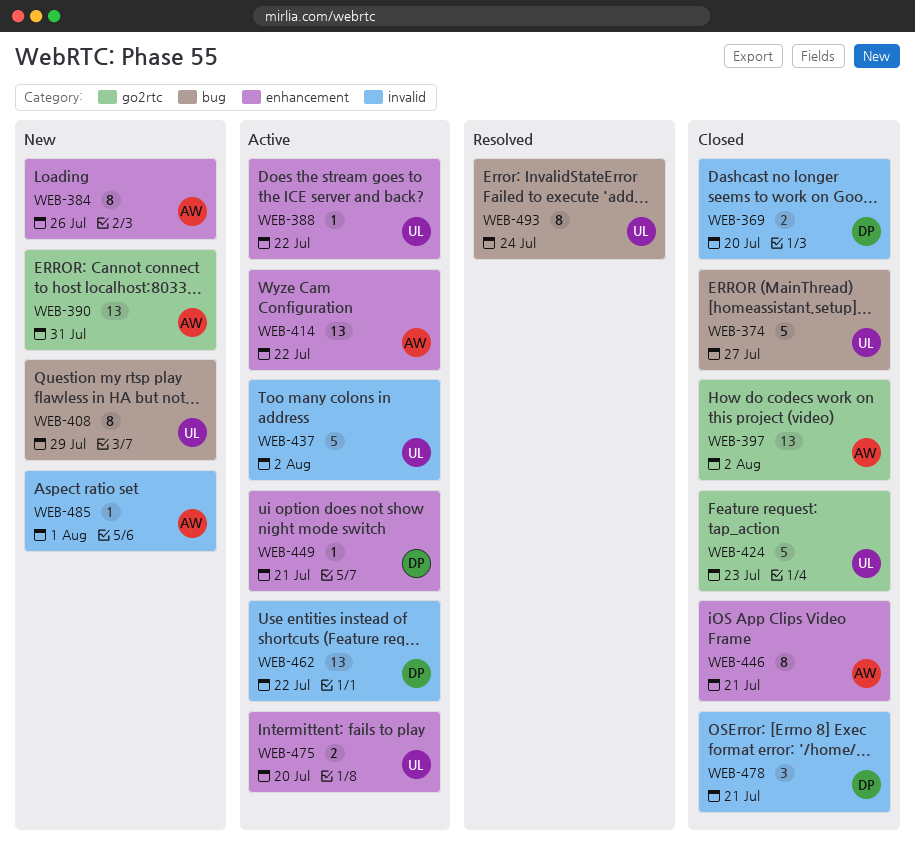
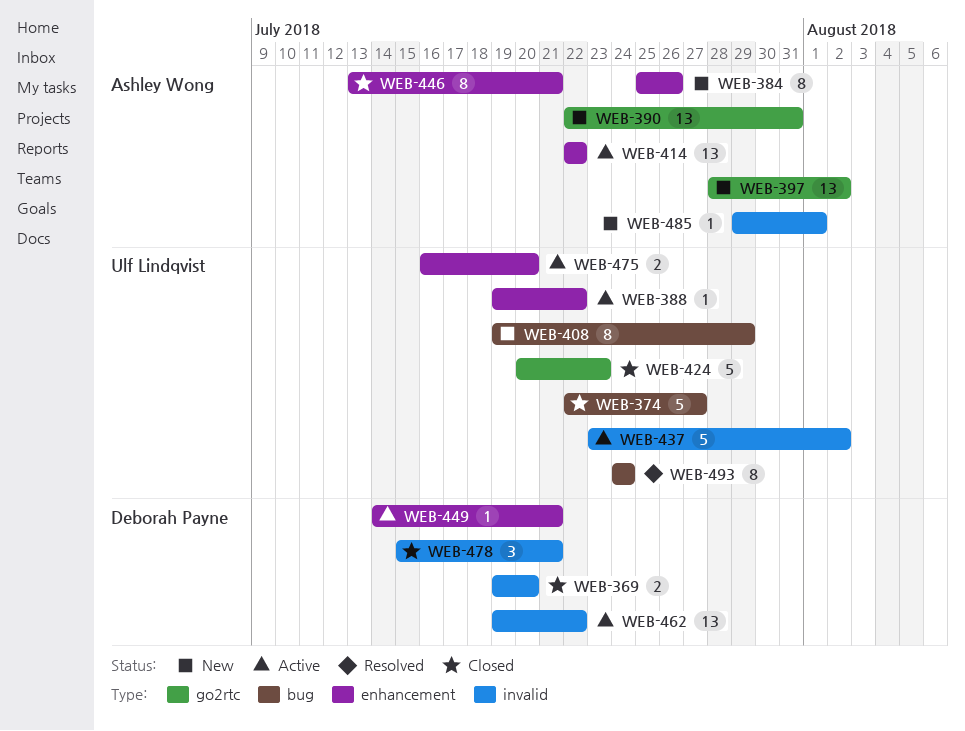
WEB-397, status: Closed -> New

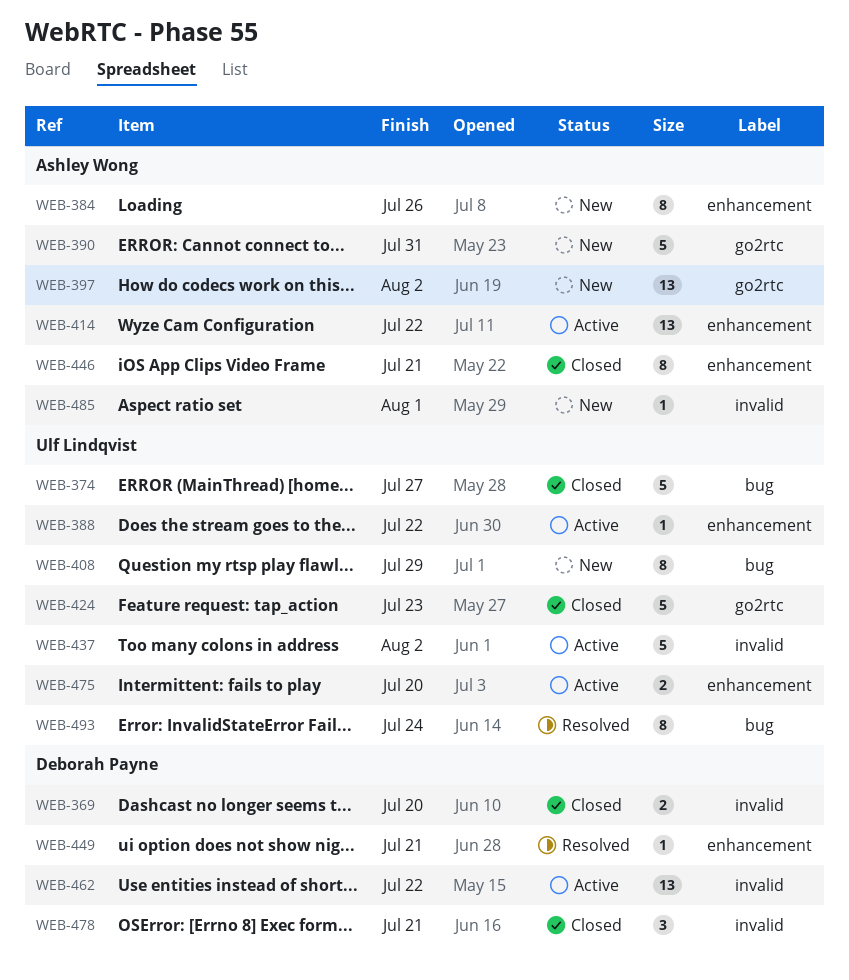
WEB-390, estimate: 13 -> 5
WEB-449, status: Active -> Resolved

